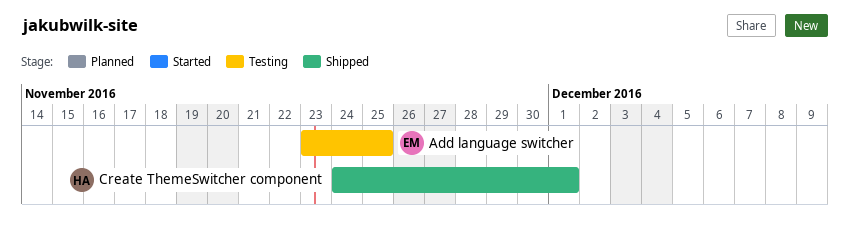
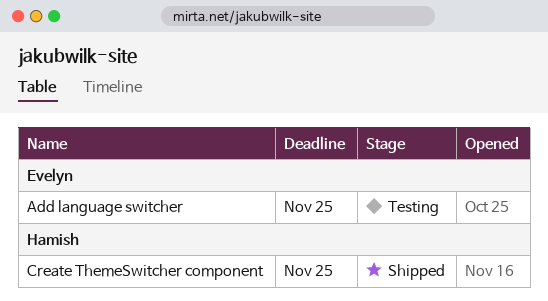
Create ThemeSwitcher component, due: Dec 1 -> Nov 25

